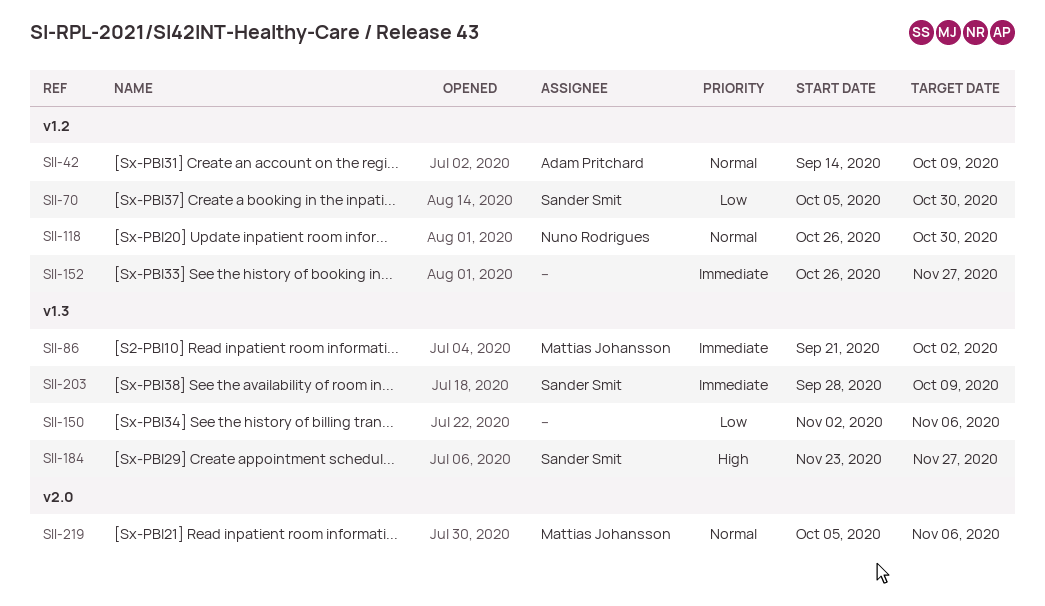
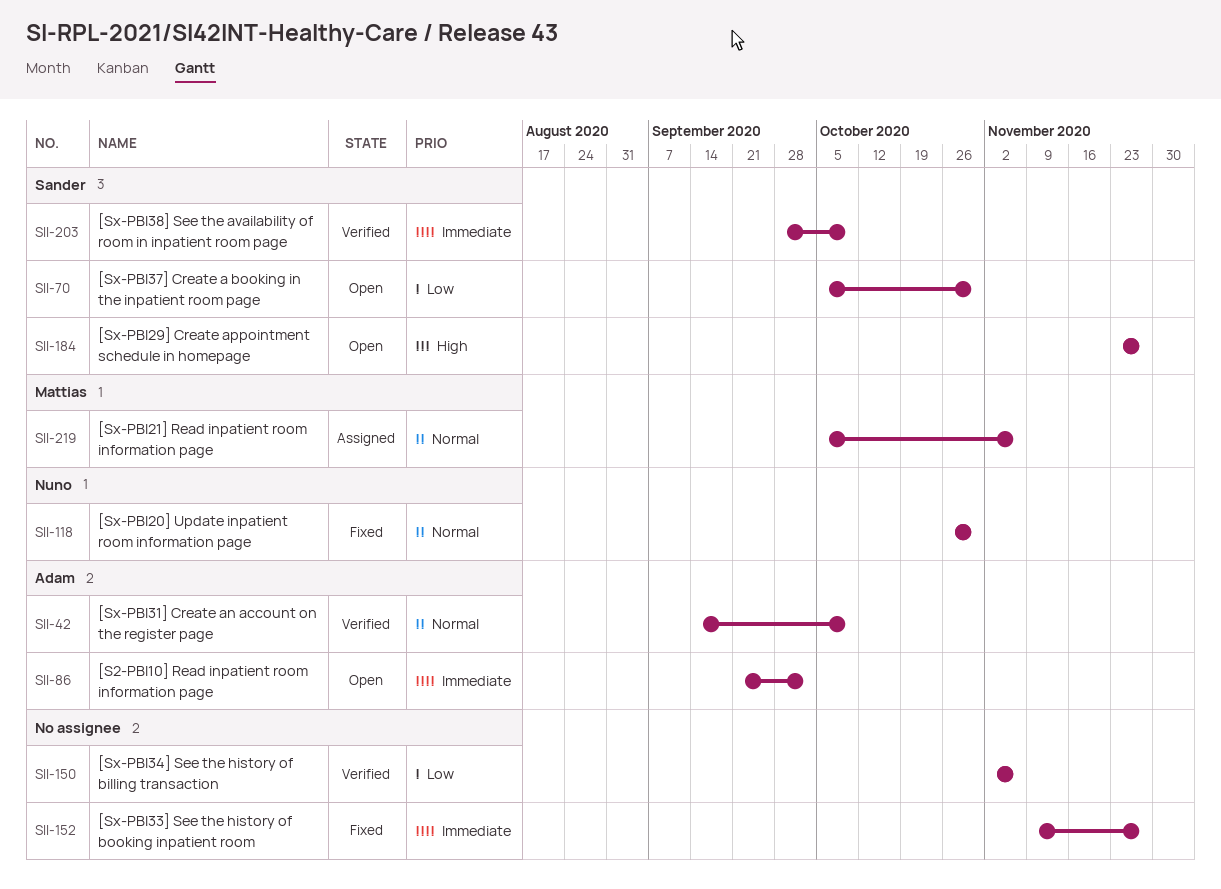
SII-86, owner: Mattias Johansson -> Adam Pritchard
SII-152, start: Oct 26 -> Nov 9

